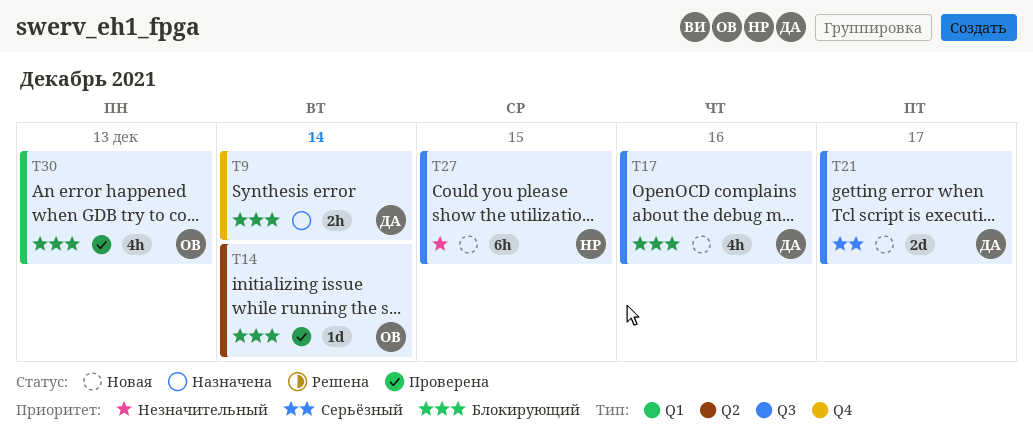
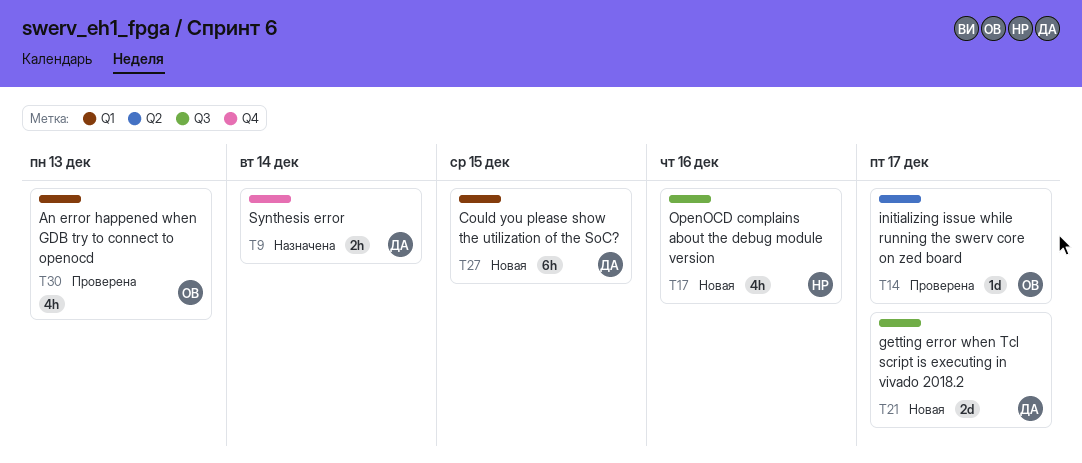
T14, due: Dec 14 -> Dec 17
T17, owner: ДА -> НР
T27, owner: НР -> ДА
T27, label: Q3 -> Q1

